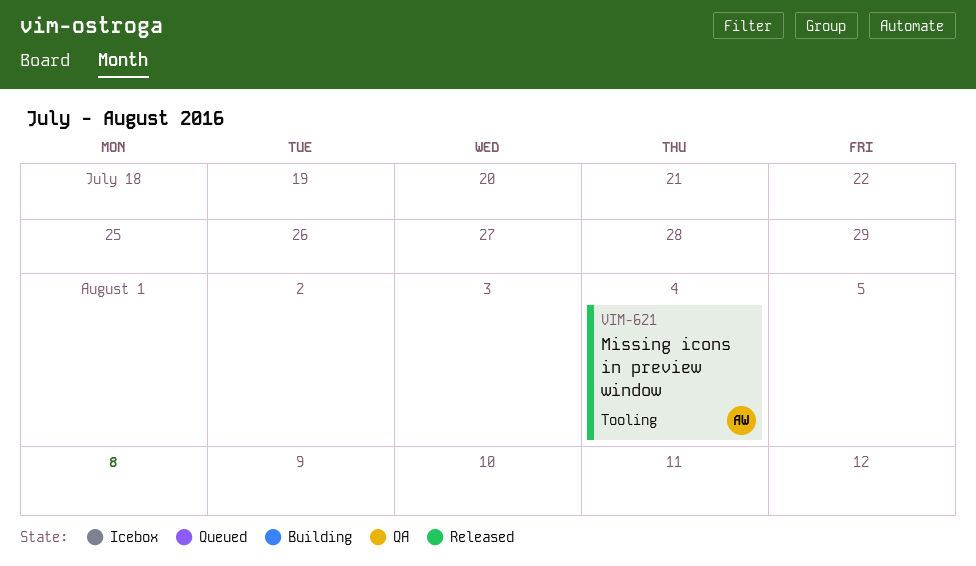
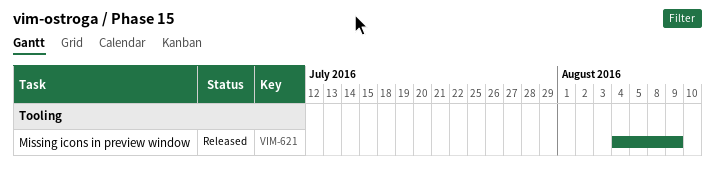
VIM-621, due: Aug 4 -> Aug 9

